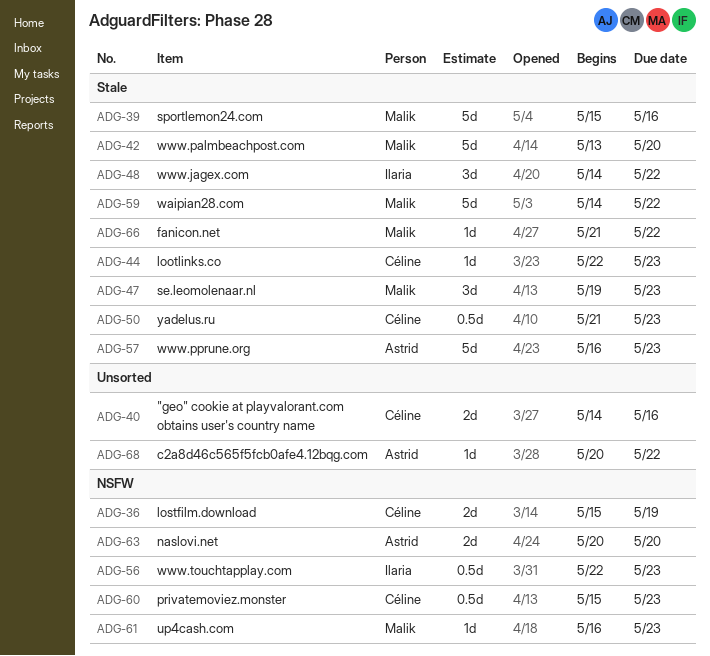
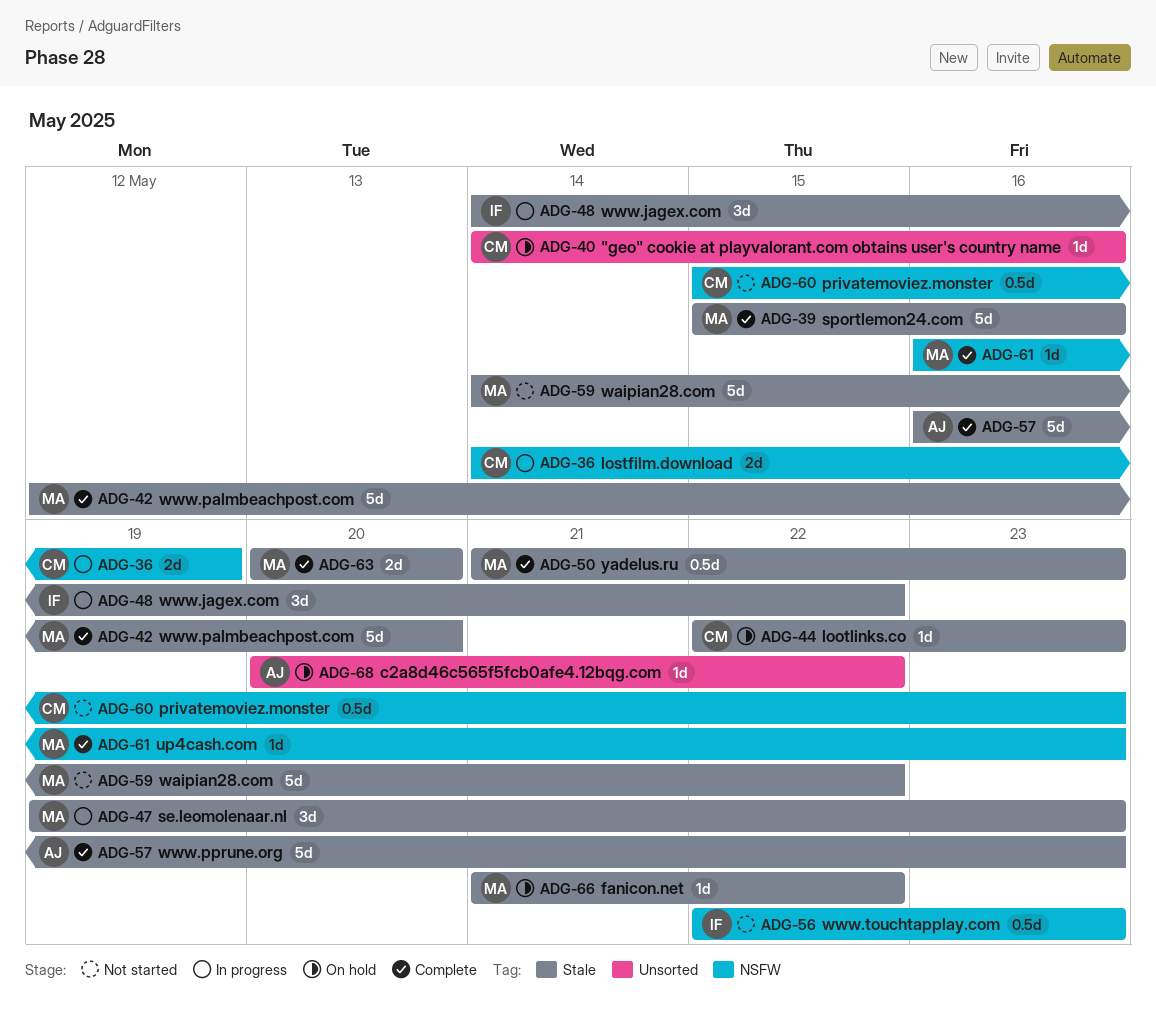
ADG-36, start: May 15 -> May 14
ADG-40, estimate: 2d -> 1d
ADG-42, start: May 13 -> May 12
ADG-50, owner: Céline -> Malik
ADG-63, owner: Astrid -> Malik
ADG-63, label: NSFW -> Stale

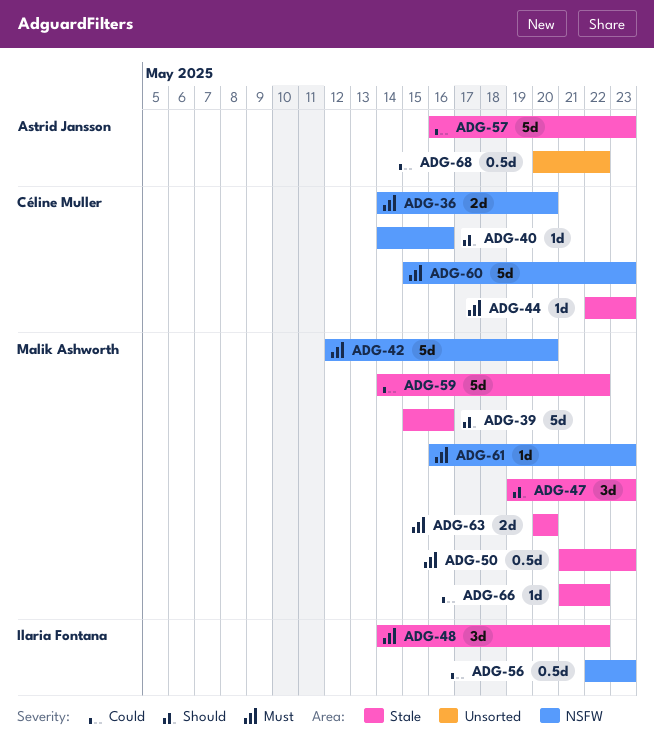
ADG-36, due: May 19 -> May 20
ADG-40, label: Unsorted -> NSFW
ADG-42, label: Stale -> NSFW
ADG-60, estimate: 0.5d -> 5d
ADG-68, estimate: 1d -> 0.5d

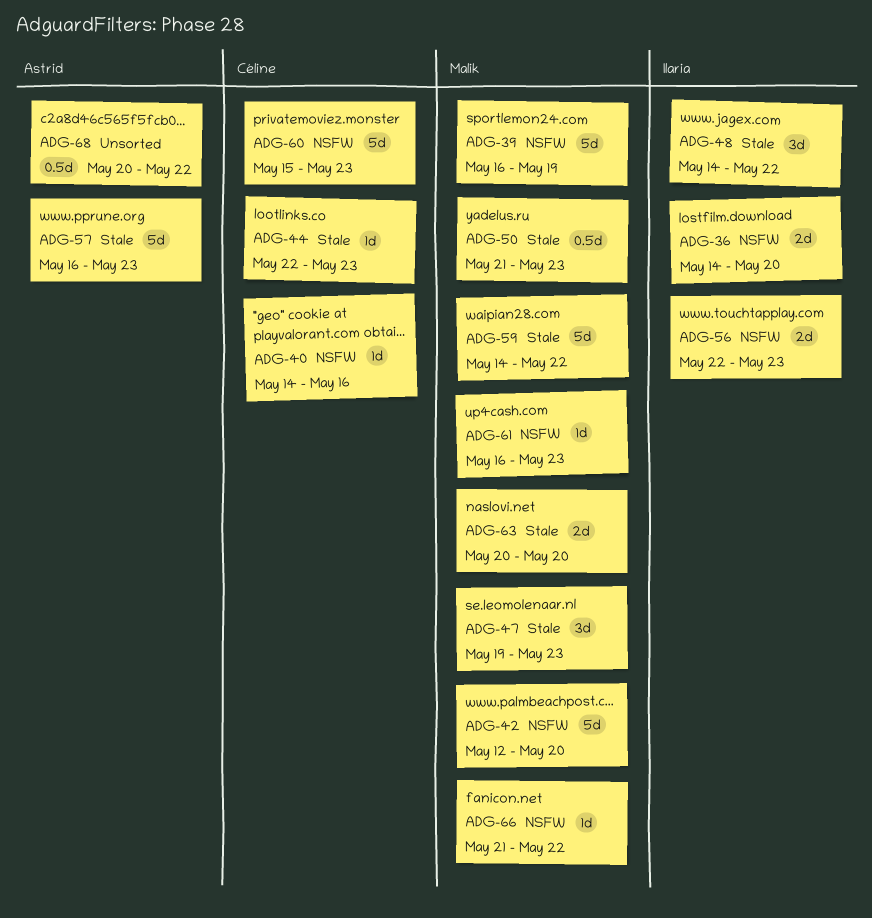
ADG-36, owner: Céline Muller -> Ilaria Fontana
ADG-39, label: Stale -> NSFW
ADG-39, start: May 15 -> May 16
ADG-39, due: May 16 -> May 19
ADG-56, estimate: 0.5d -> 2d
ADG-66, label: Stale -> NSFW

